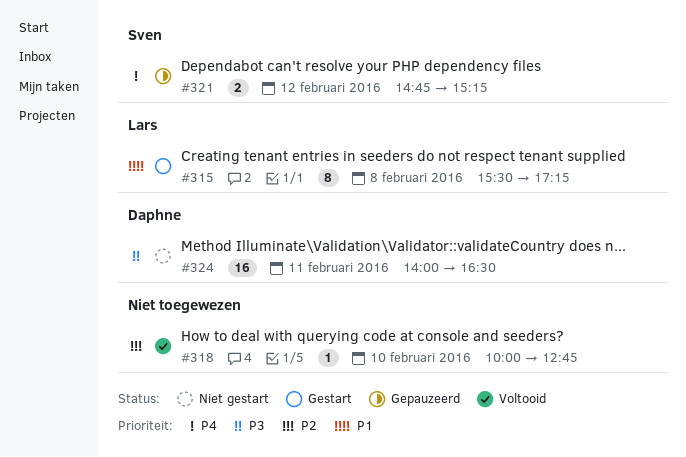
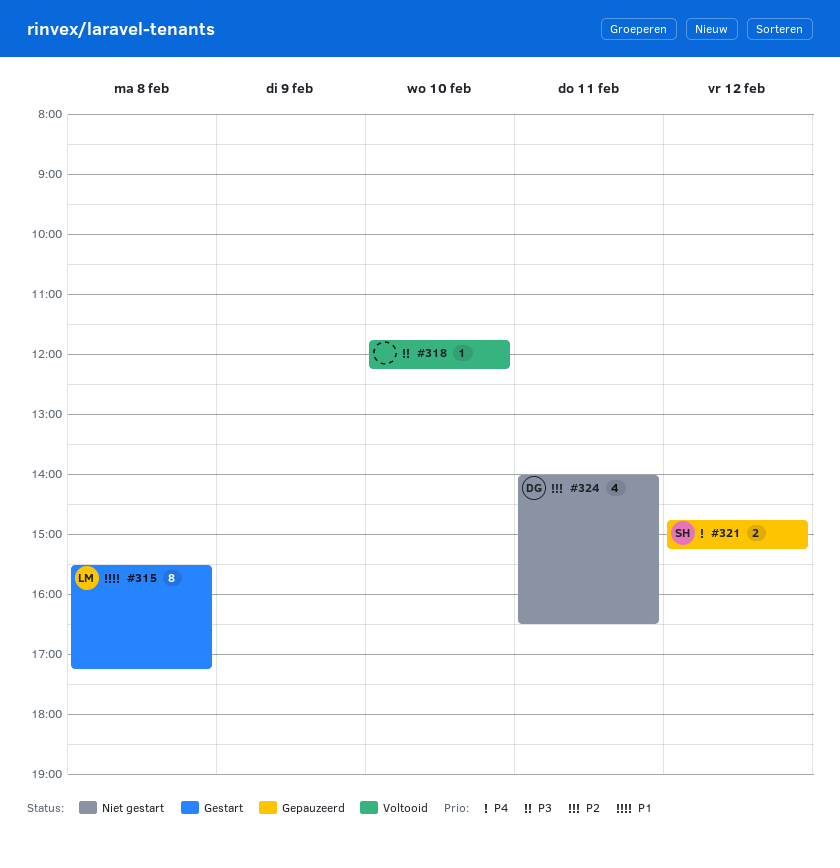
#318, priority: P2 -> P3
#318, begins: 10:00 -> 11:45
#318, ends: 12:45 -> 12:15
#324, priority: P3 -> P2
#324, estimate: 16 -> 4

